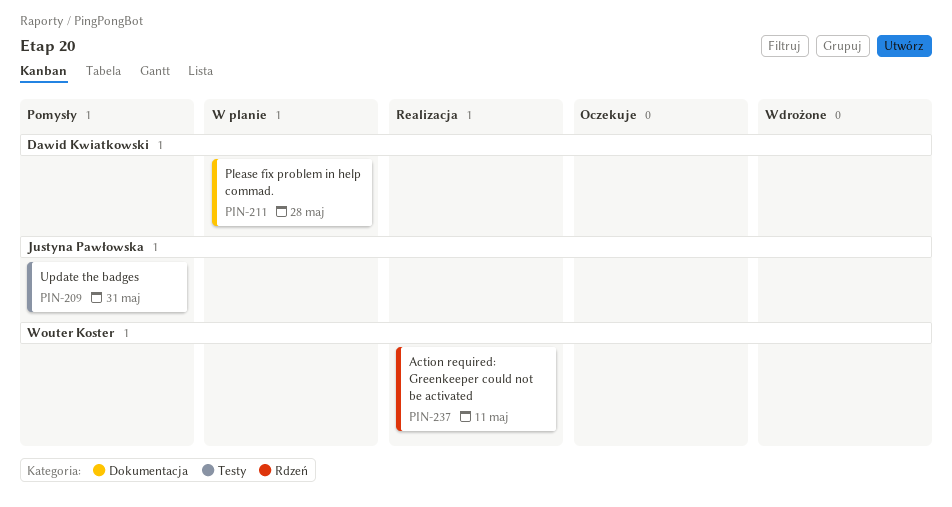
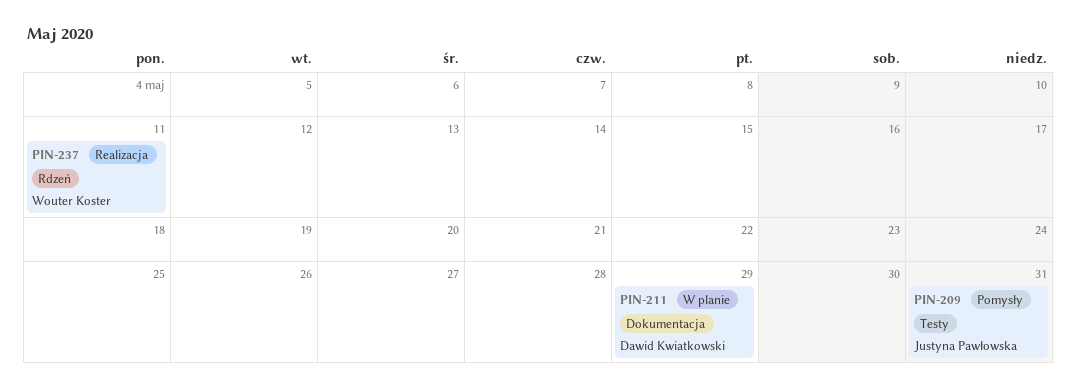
PIN-211, due: May 28 -> May 29

